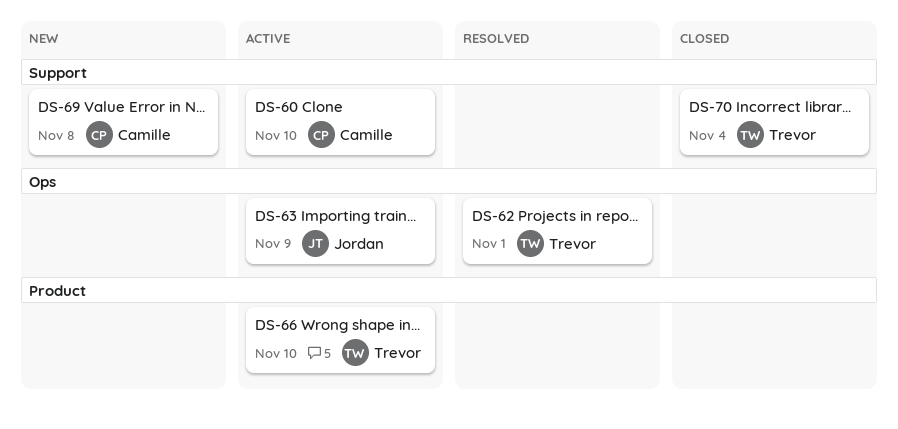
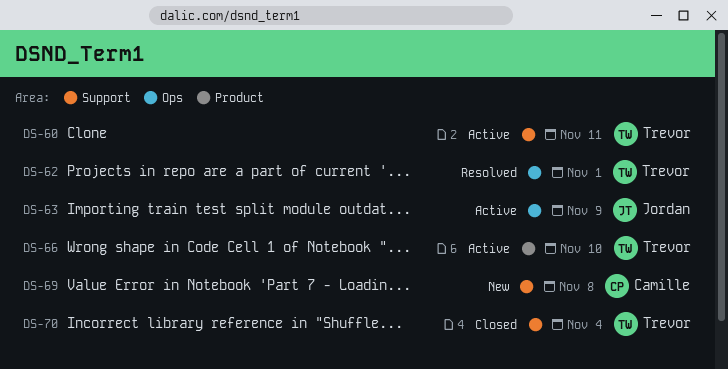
DS-60, owner: Camille -> Trevor
DS-60, due: Nov 10 -> Nov 11

